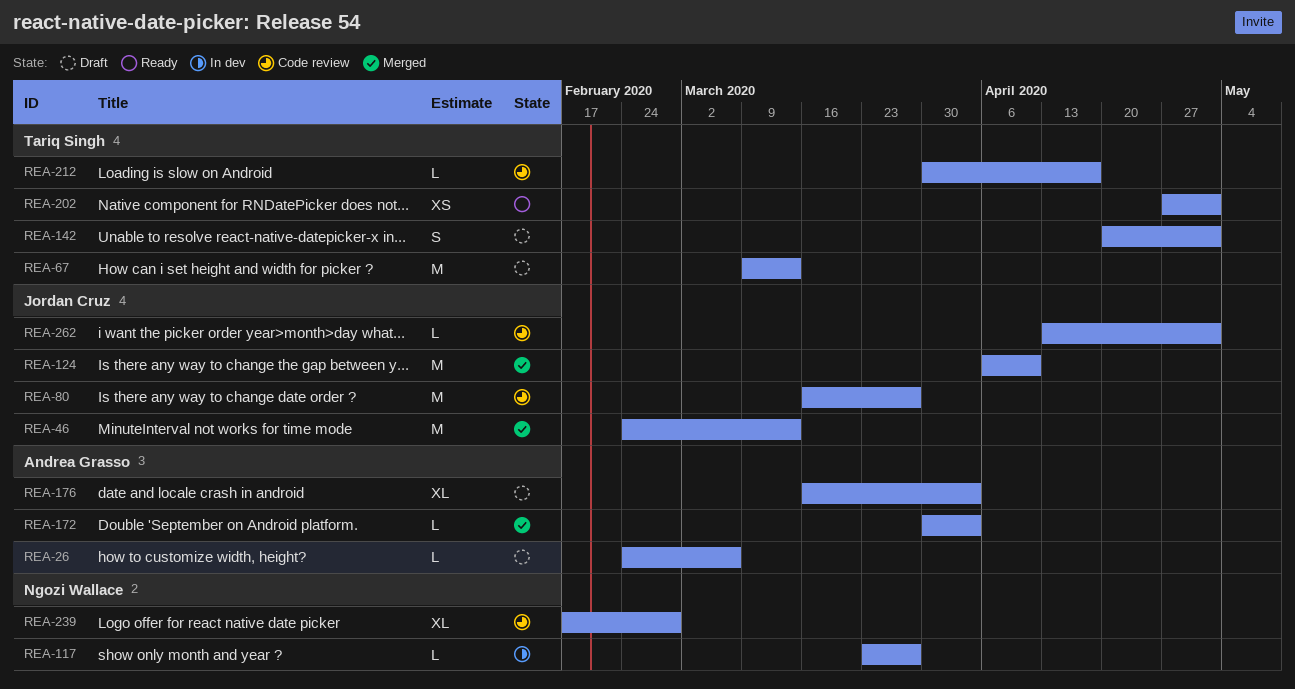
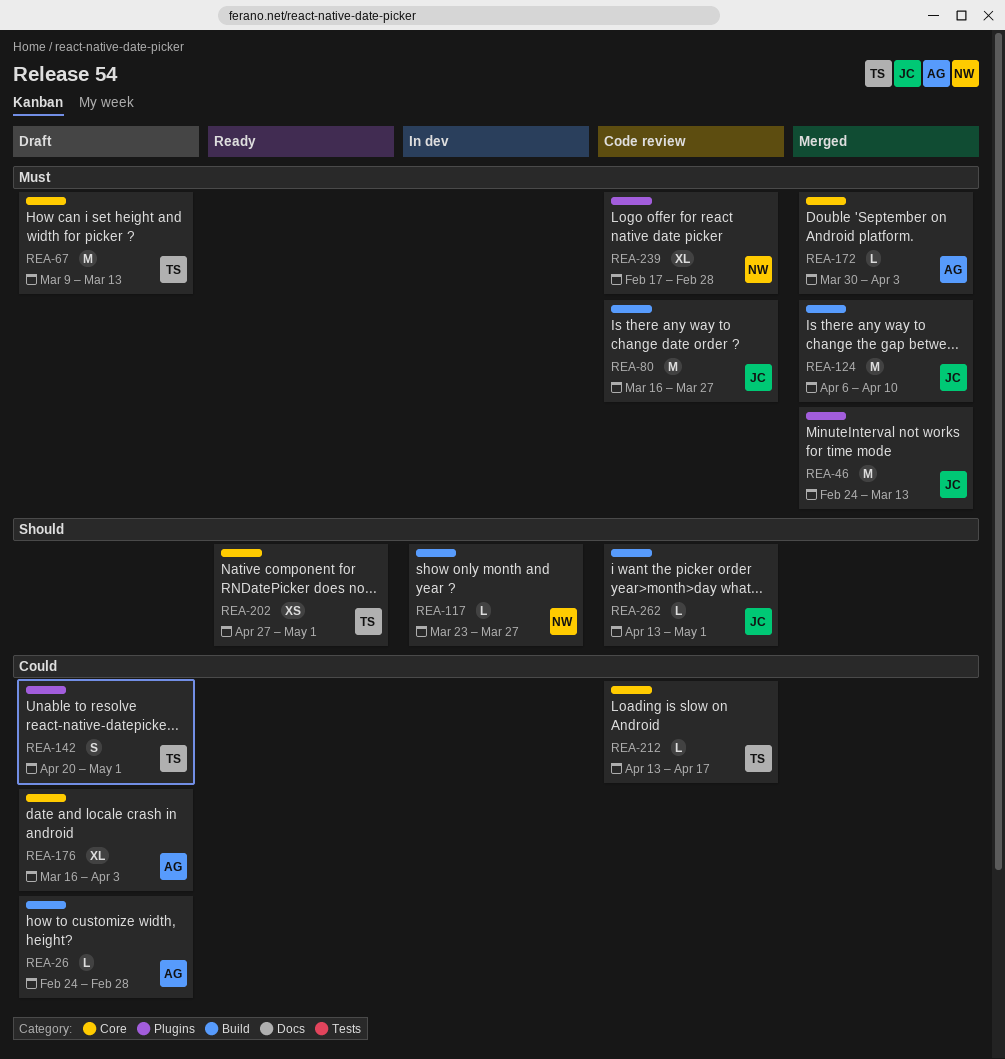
REA-26, due: Mar 6 -> Feb 28
REA-212, start: Mar 30 -> Apr 13

